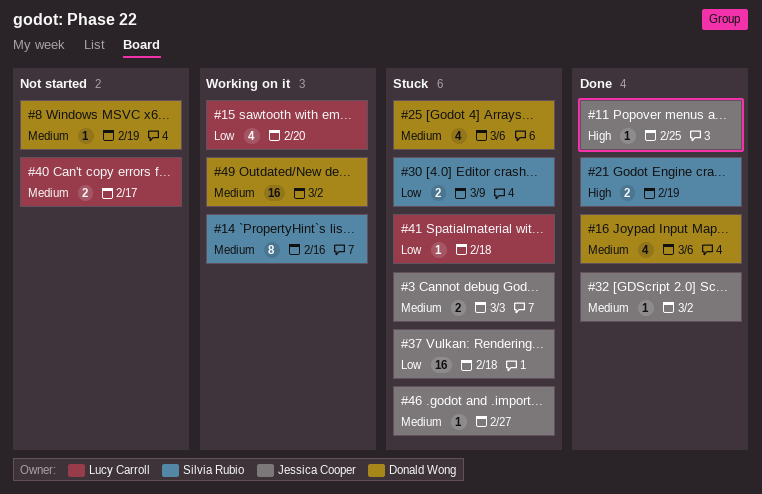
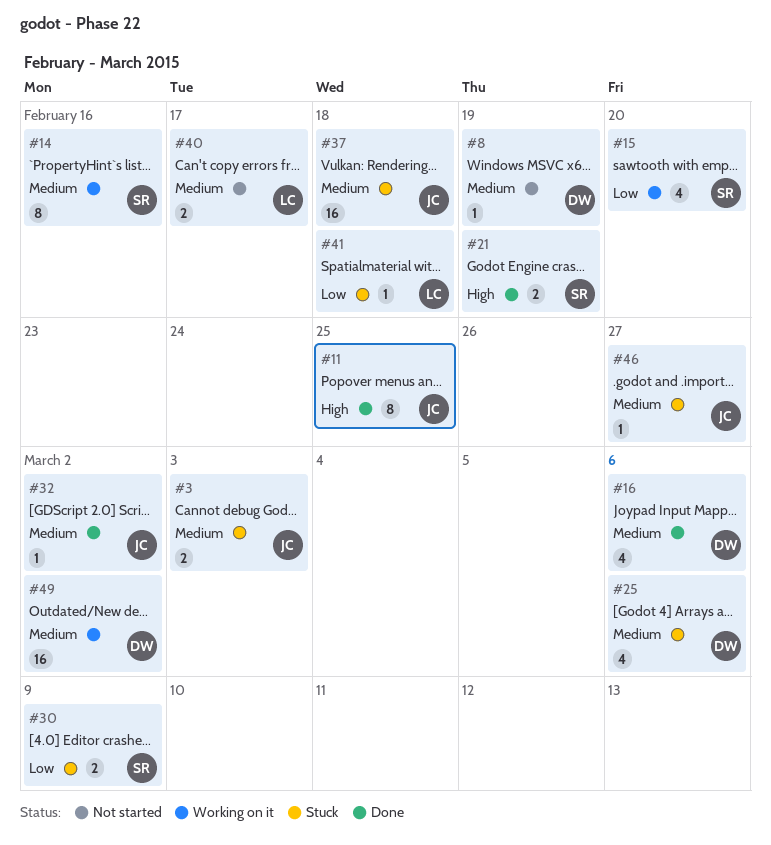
#11, estimate: 1 -> 8
#15, owner: Lucy Carroll -> Silvia Rubio
#37, priority: Low -> Medium

